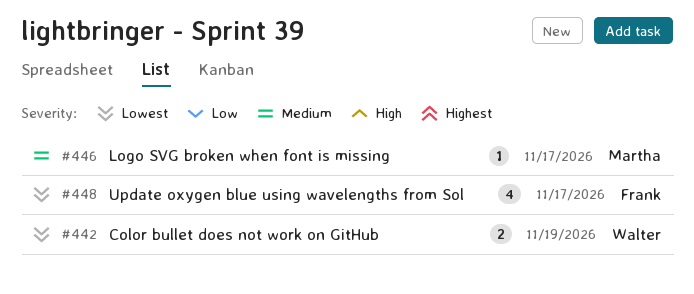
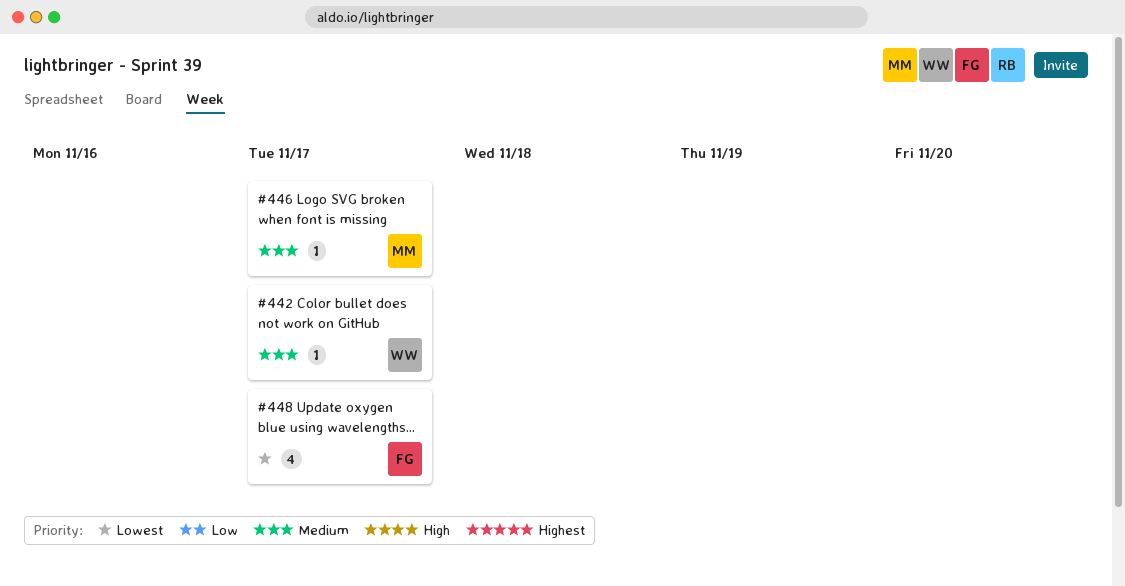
#442, priority: Lowest -> Medium
#442, estimate: 2 -> 1
#442, due: Nov 19 -> Nov 17

